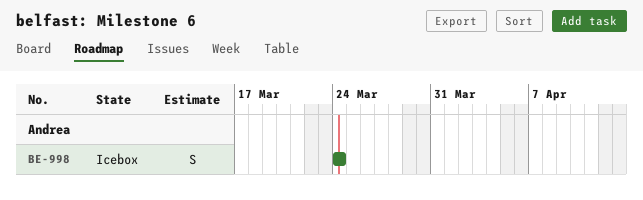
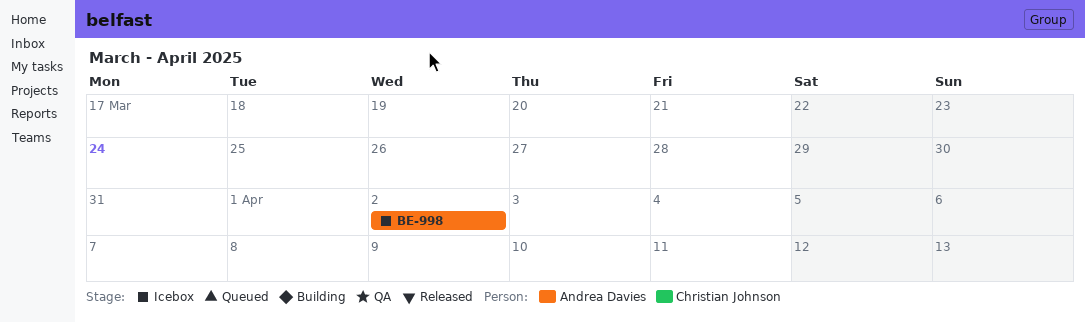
BE-998, start: Mar 24 -> Apr 2
BE-998, due: Mar 24 -> Apr 2

